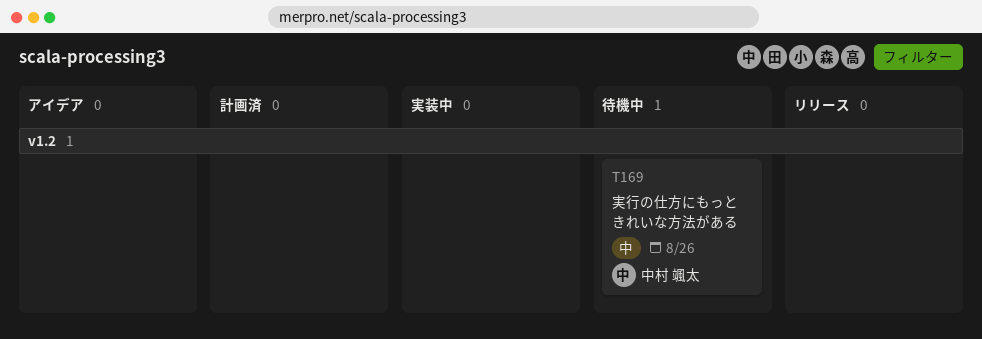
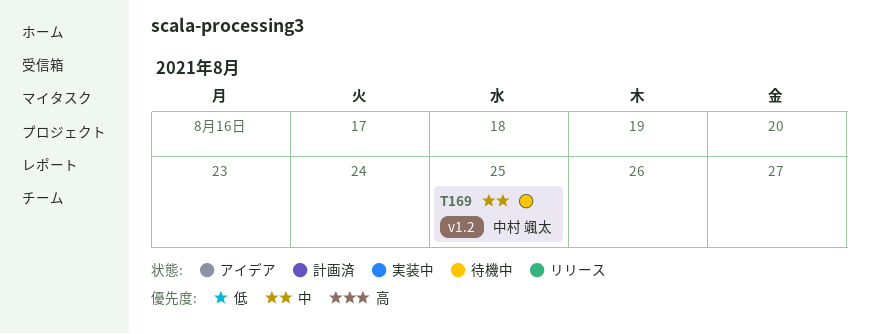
T169, due: Aug 26 -> Aug 25

